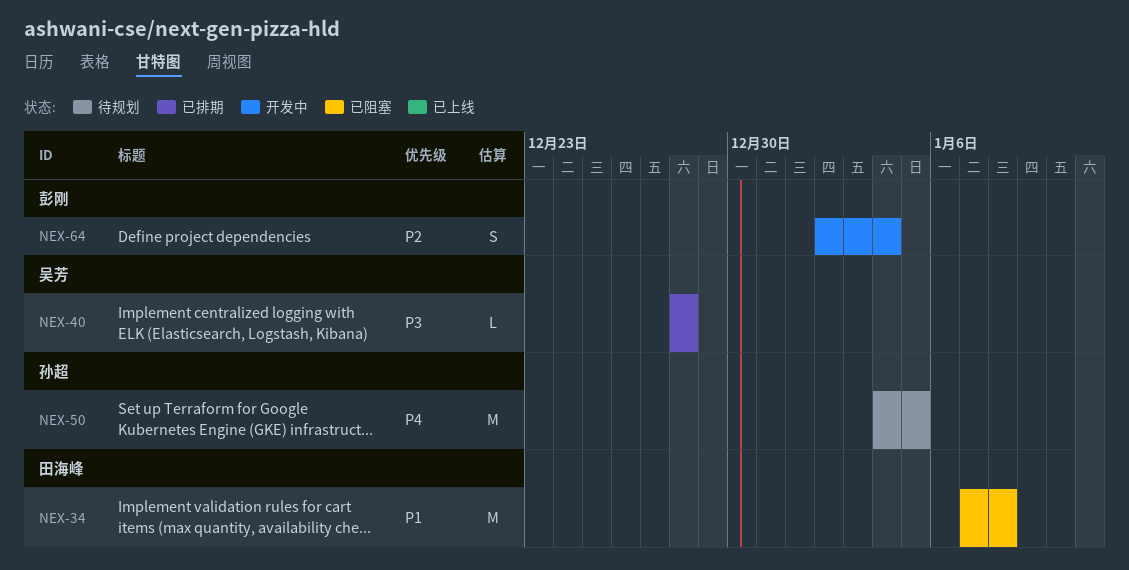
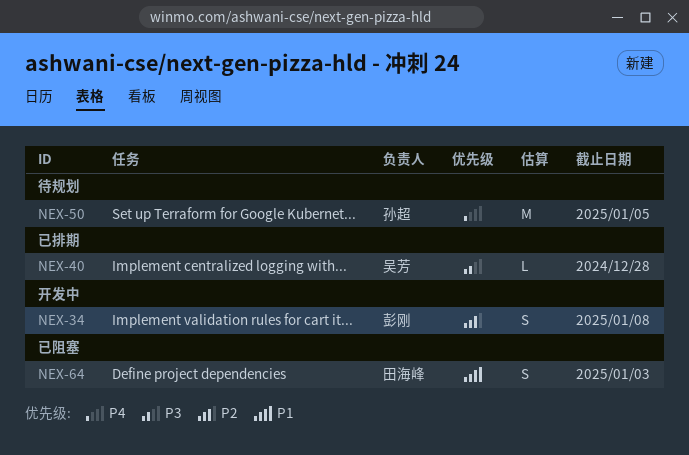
NEX-34, status: 已阻塞 -> 开发中
NEX-34, owner: 田海峰 -> 彭刚
NEX-34, priority: P1 -> P2
NEX-34, estimate: M -> S
NEX-64, status: 开发中 -> 已阻塞
NEX-64, owner: 彭刚 -> 田海峰
NEX-64, priority: P2 -> P1
NEX-64, due: Jan 4 -> Jan 3

